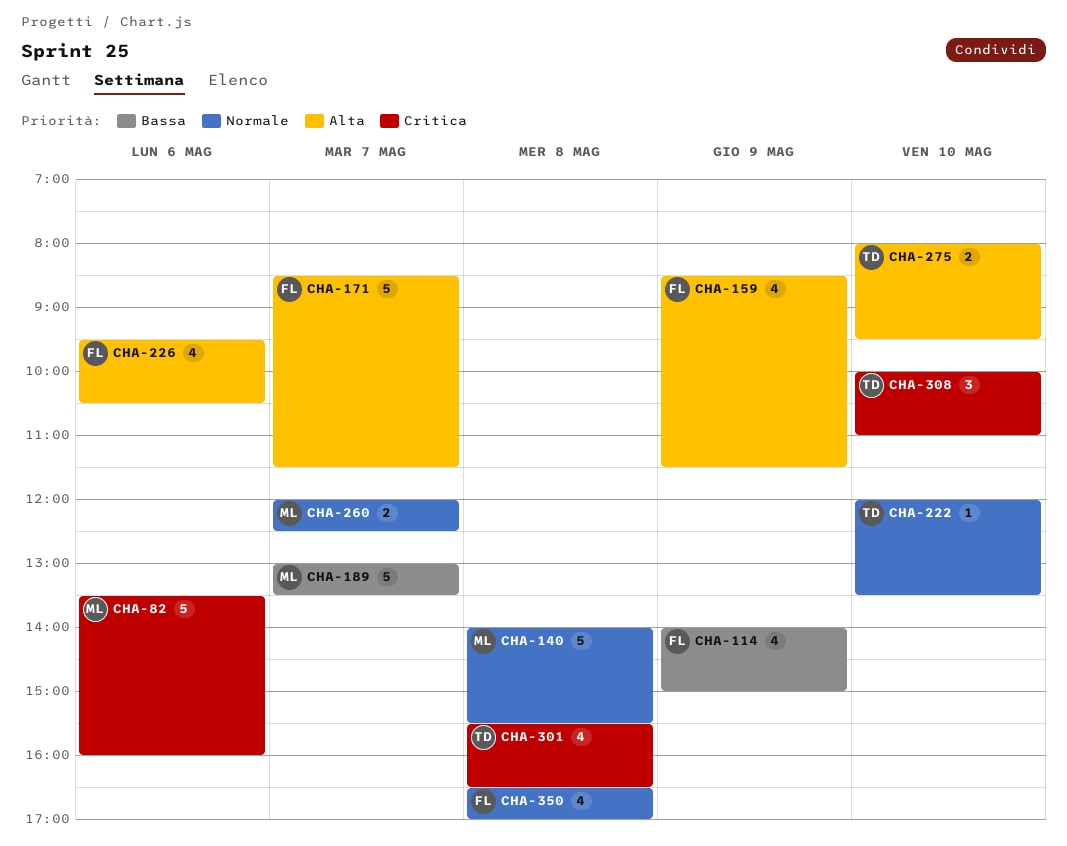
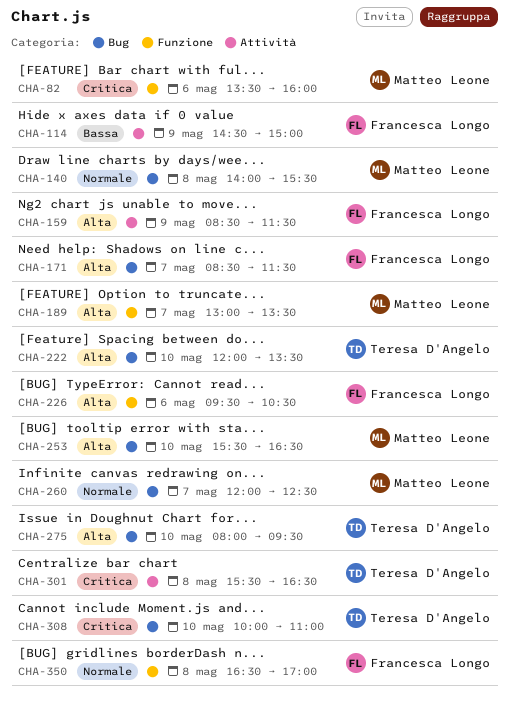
CHA-114, begins: 14:00 -> 14:30
CHA-189, priority: Bassa -> Alta
CHA-222, priority: Normale -> Alta
CHA-253: none -> present

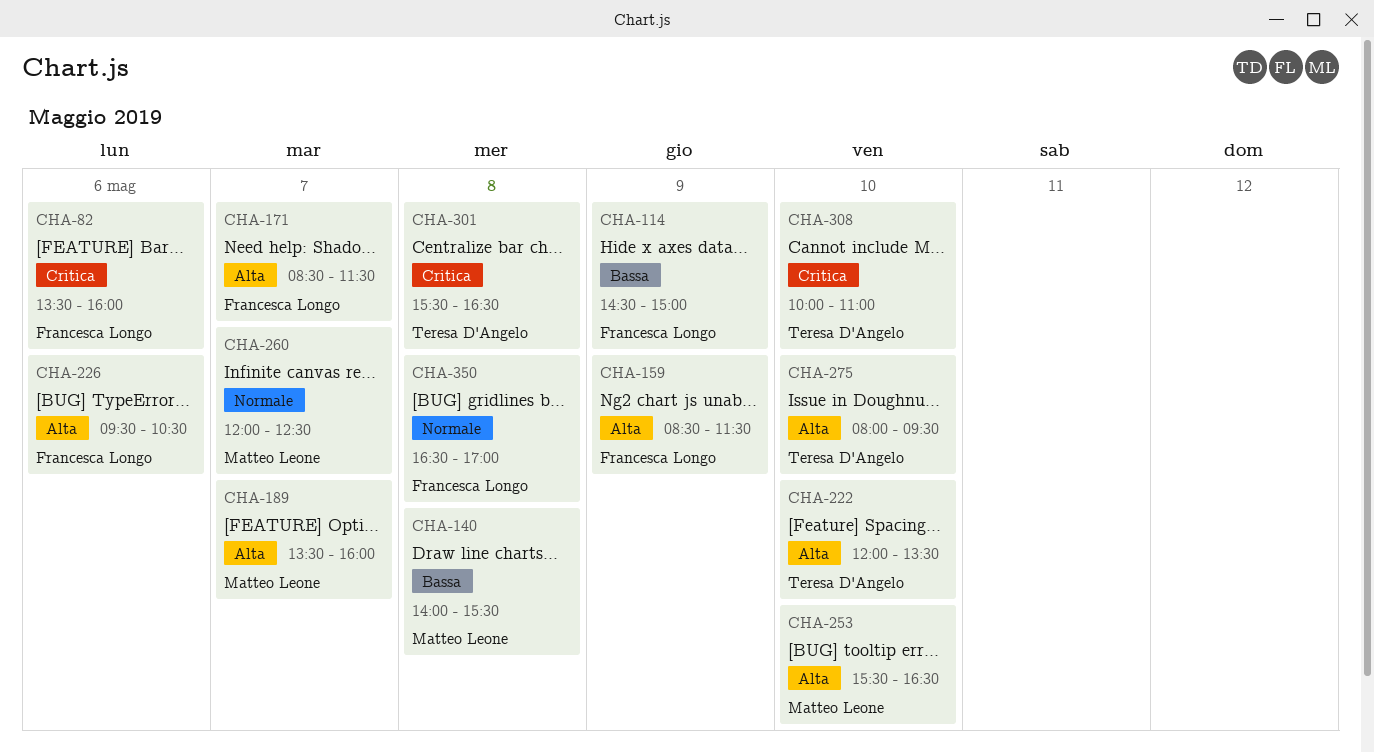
CHA-82, owner: Matteo Leone -> Francesca Longo
CHA-140, priority: Normale -> Bassa
CHA-189, begins: 13:00 -> 13:30
CHA-189, ends: 13:30 -> 16:00

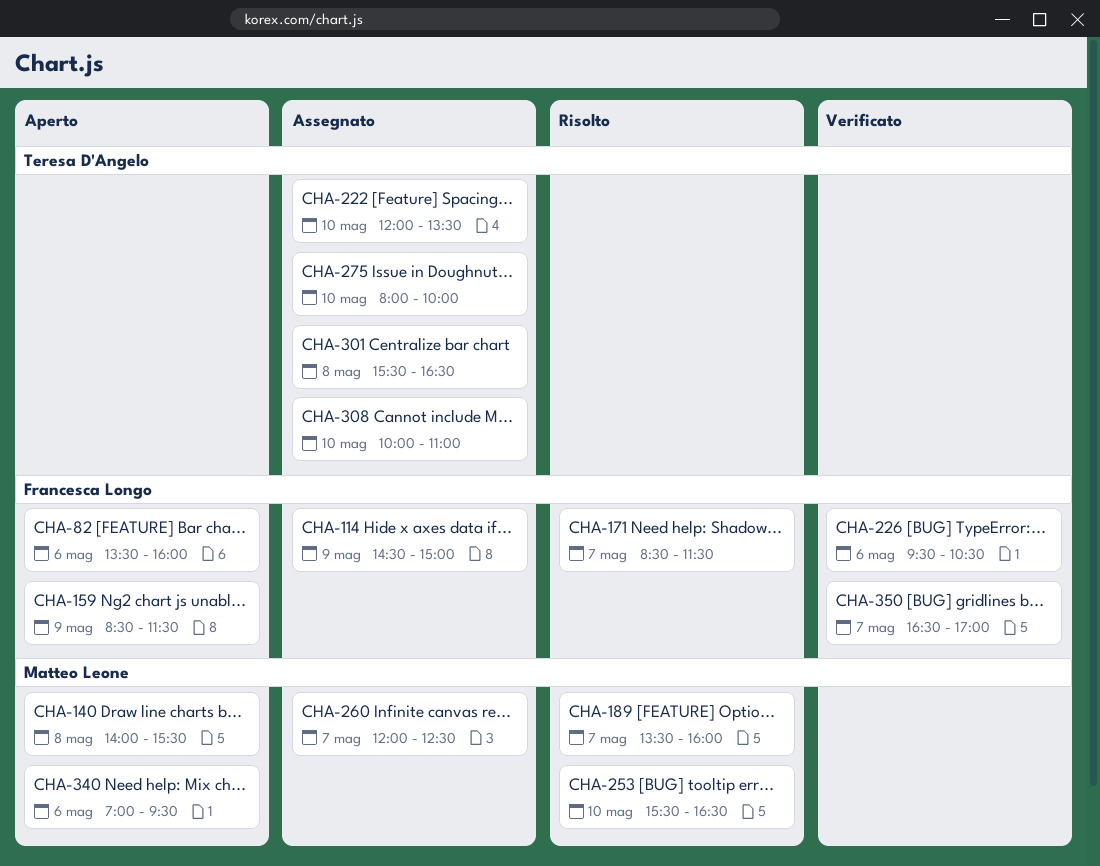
CHA-275, ends: 09:30 -> 10:00
CHA-340: none -> present
CHA-350, day: May 8 -> May 7

